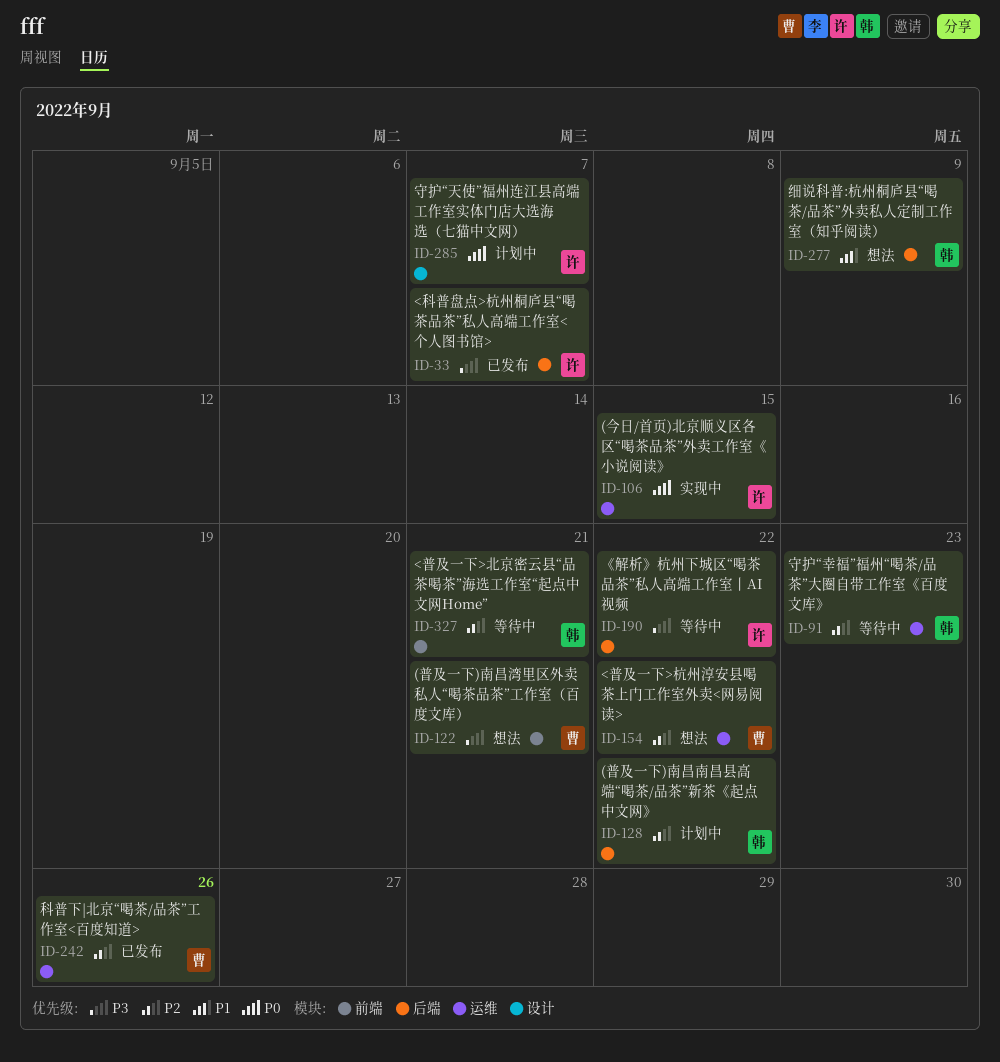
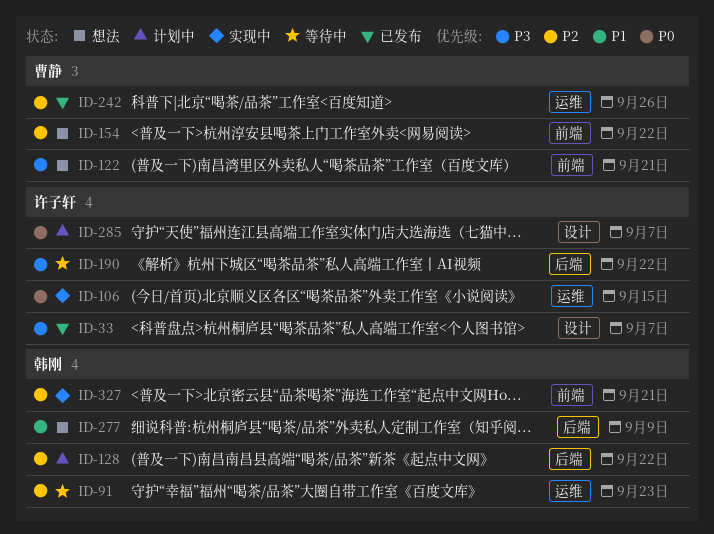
ID-33, label: 后端 -> 设计
ID-154, label: 运维 -> 前端
ID-327, status: 等待中 -> 实现中

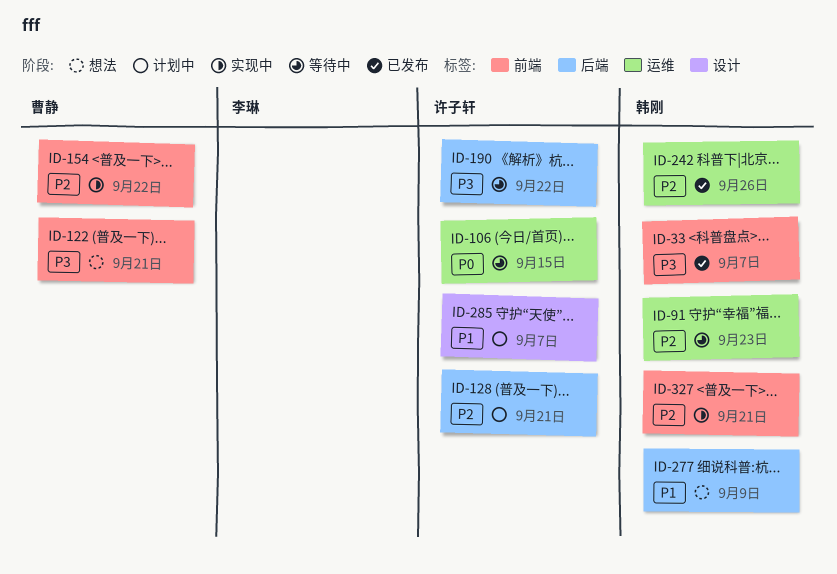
ID-33, owner: 许子轩 -> 韩刚
ID-33, label: 设计 -> 前端
ID-106, status: 实现中 -> 等待中
ID-128, owner: 韩刚 -> 许子轩
ID-128, due: Sep 22 -> Sep 21
ID-154, status: 想法 -> 实现中
ID-242, owner: 曹静 -> 韩刚
ID-285, priority: P0 -> P1

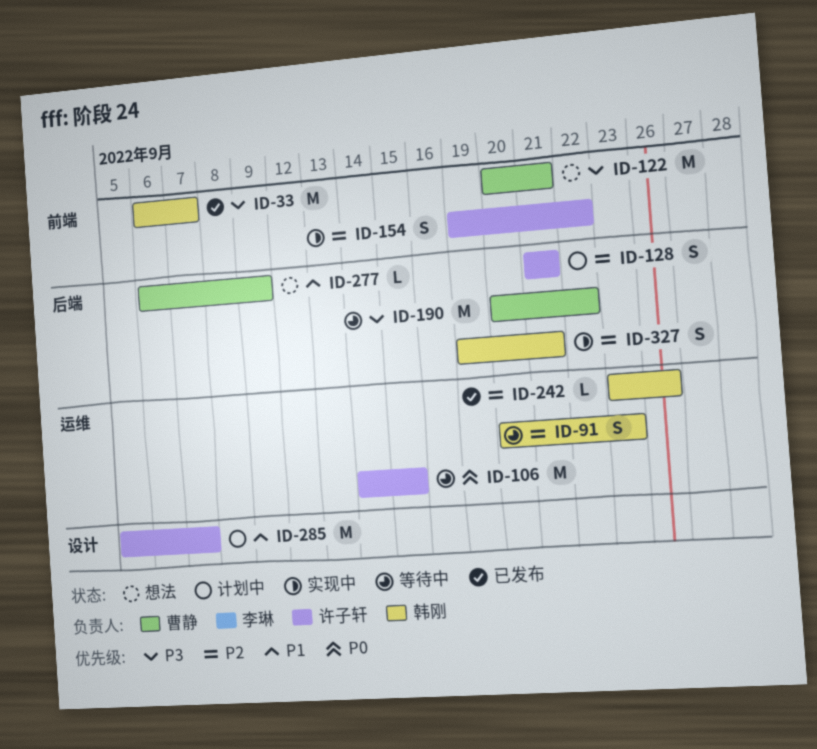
ID-154, owner: 曹静 -> 许子轩
ID-190, owner: 许子轩 -> 曹静
ID-277, owner: 韩刚 -> 曹静
ID-327, label: 前端 -> 后端

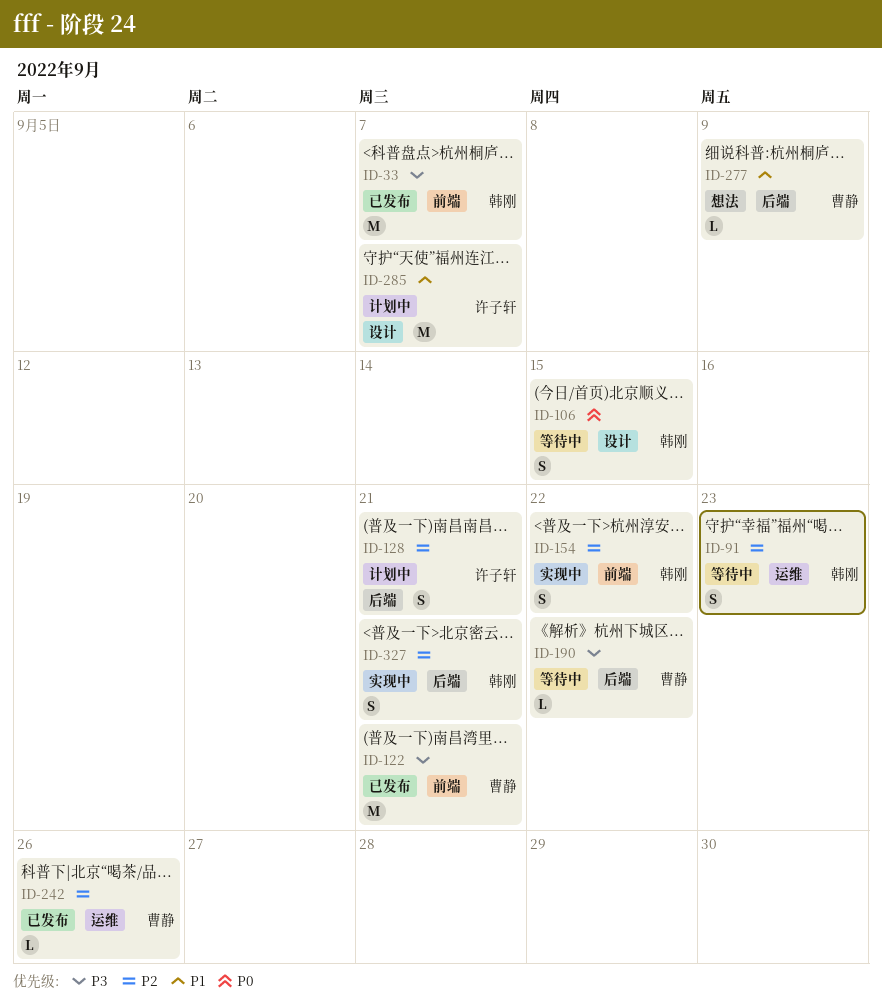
ID-106, owner: 许子轩 -> 韩刚
ID-106, label: 运维 -> 设计
ID-106, estimate: M -> S
ID-122, status: 想法 -> 已发布
ID-154, owner: 许子轩 -> 韩刚
ID-190, estimate: M -> L
ID-242, owner: 韩刚 -> 曹静

